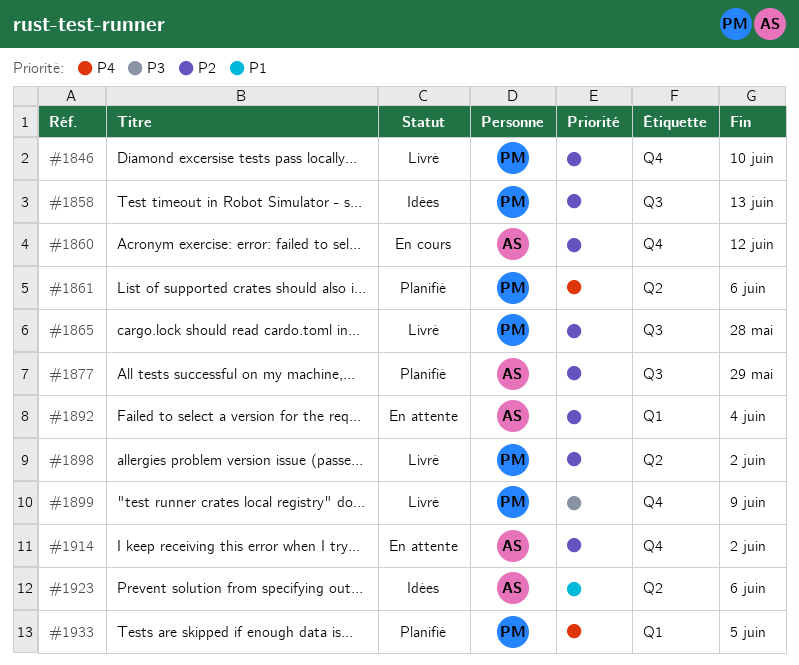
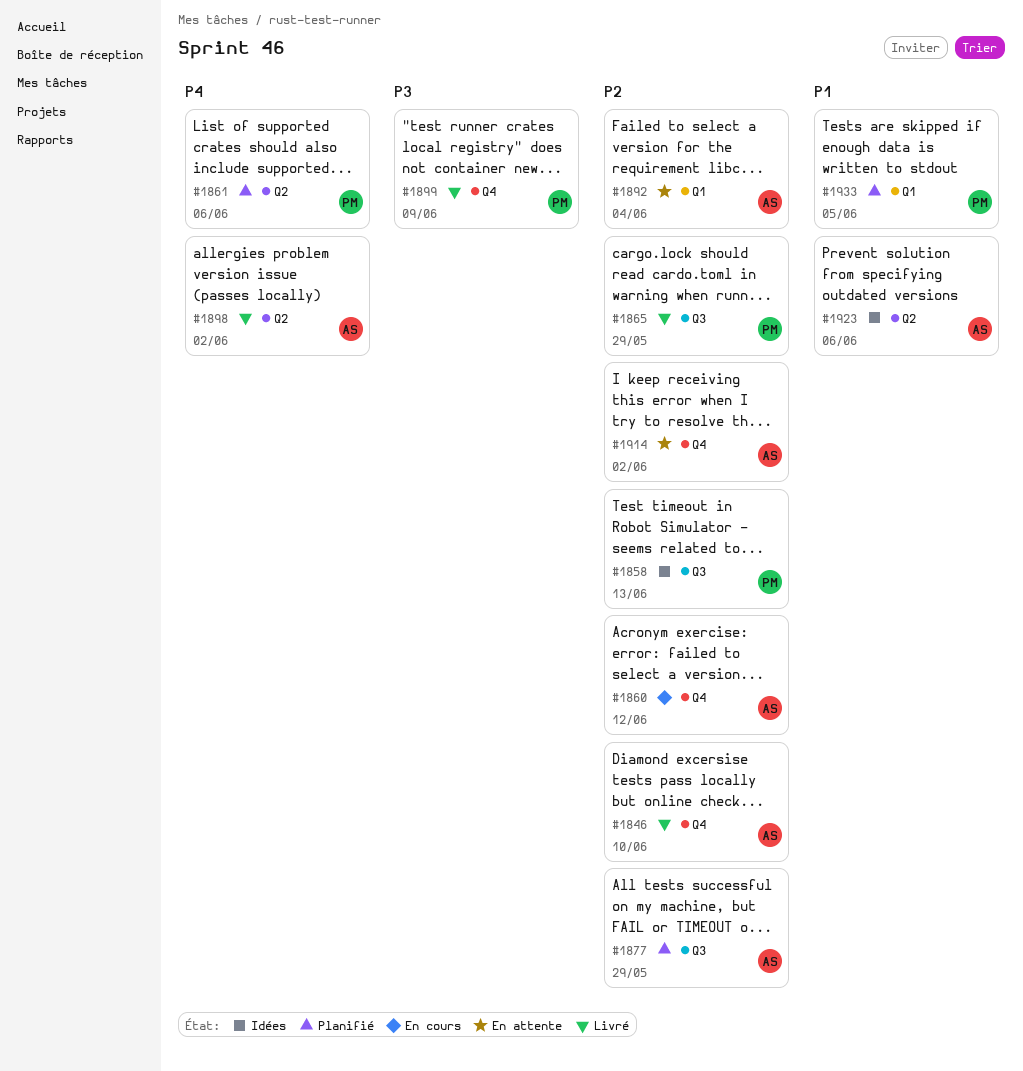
#1846, owner: PM -> AS
#1865, due: May 28 -> May 29
#1898, owner: PM -> AS
#1898, priority: P2 -> P4
#1933, priority: P4 -> P1

